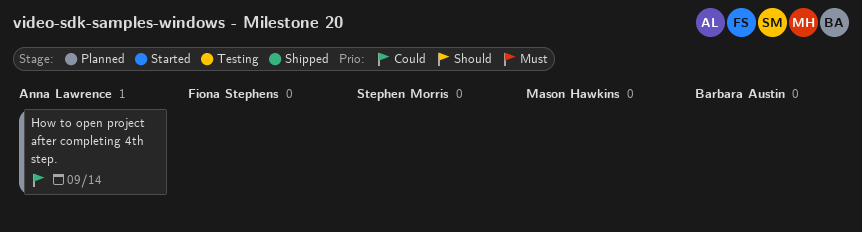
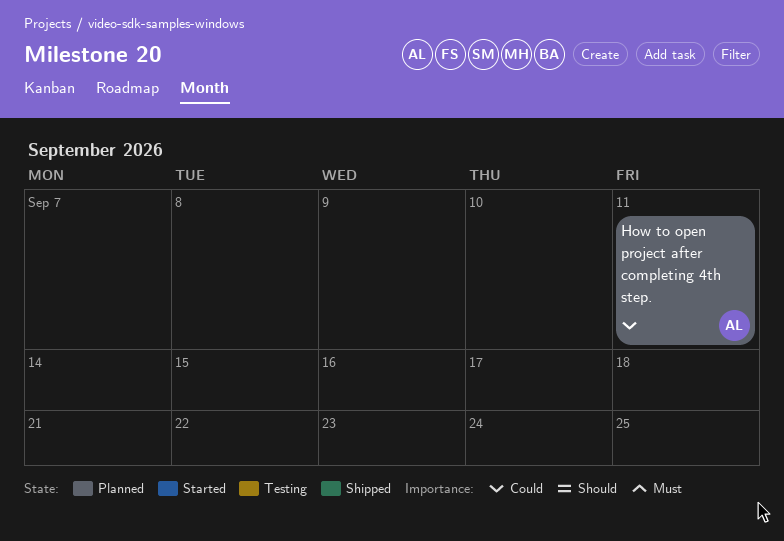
How to open project after completing 4th step., due: Sep 14 -> Sep 11

